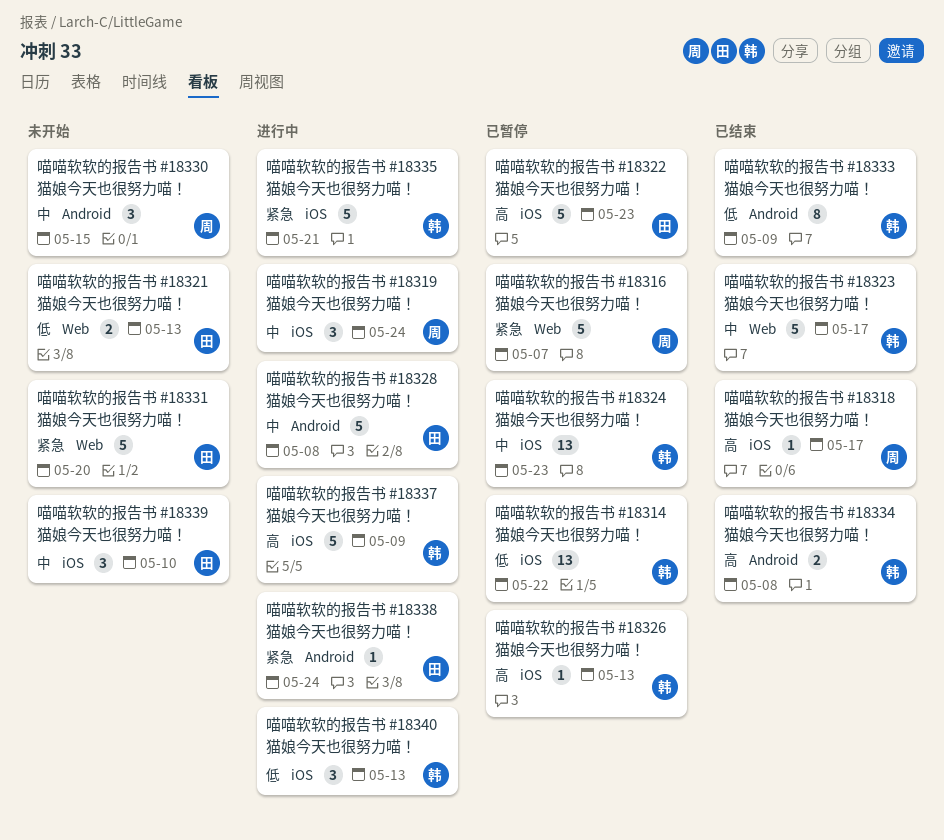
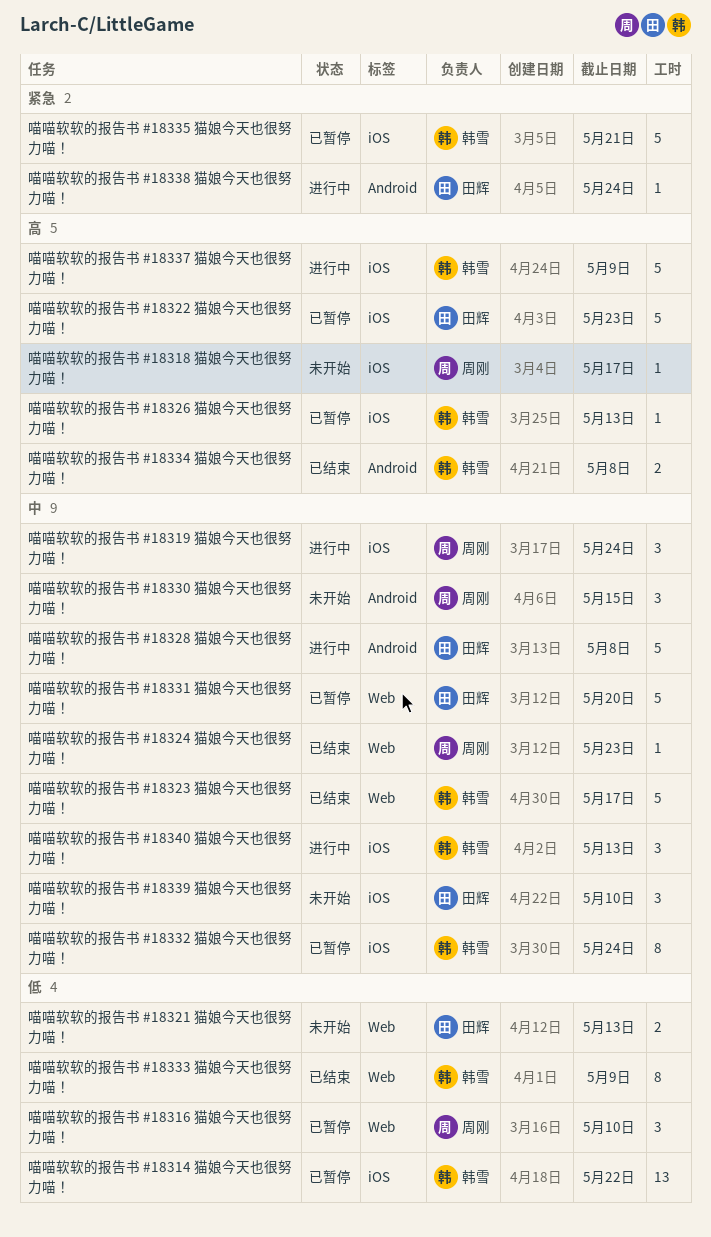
喵喵软软的报告书 #18316 猫娘今天也很努力喵！, priority: 紧急 -> 低
喵喵软软的报告书 #18316 猫娘今天也很努力喵！, estimate: 5 -> 3
喵喵软软的报告书 #18316 猫娘今天也很努力喵！, due: May 7 -> May 10
喵喵软软的报告书 #18318 猫娘今天也很努力喵！, status: 已结束 -> 未开始
喵喵软软的报告书 #18324 猫娘今天也很努力喵！, status: 已暂停 -> 已结束
喵喵软软的报告书 #18324 猫娘今天也很努力喵！, owner: 韩雪 -> 周刚
喵喵软软的报告书 #18324 猫娘今天也很努力喵！, label: iOS -> Web
喵喵软软的报告书 #18324 猫娘今天也很努力喵！, estimate: 13 -> 1
喵喵软软的报告书 #18331 猫娘今天也很努力喵！, status: 未开始 -> 已暂停
喵喵软软的报告书 #18331 猫娘今天也很努力喵！, priority: 紧急 -> 中
喵喵软软的报告书 #18332 猫娘今天也很努力喵！: none -> present
喵喵软软的报告书 #18333 猫娘今天也很努力喵！, label: Android -> Web
喵喵软软的报告书 #18335 猫娘今天也很努力喵！, status: 进行中 -> 已暂停
喵喵软软的报告书 #18340 猫娘今天也很努力喵！, priority: 低 -> 中

